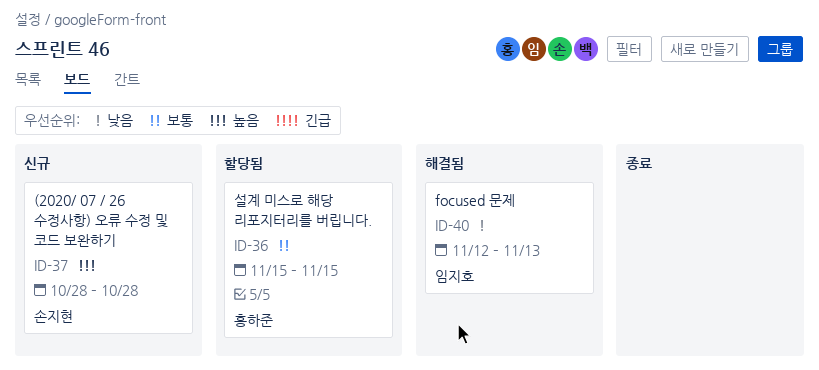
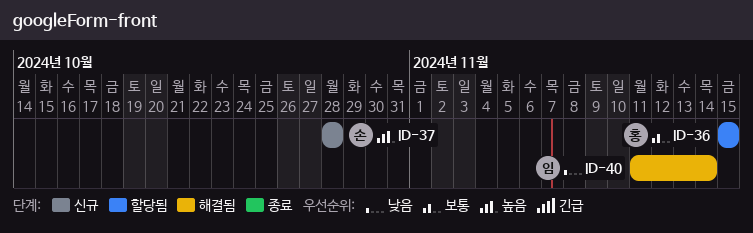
ID-40, start: Nov 12 -> Nov 11
ID-40, due: Nov 13 -> Nov 14

